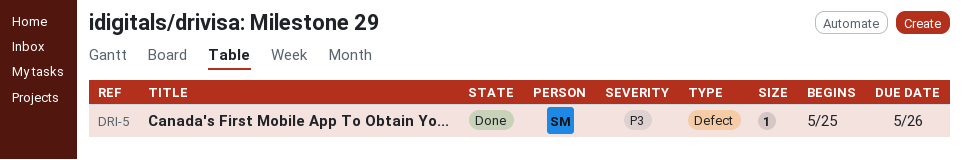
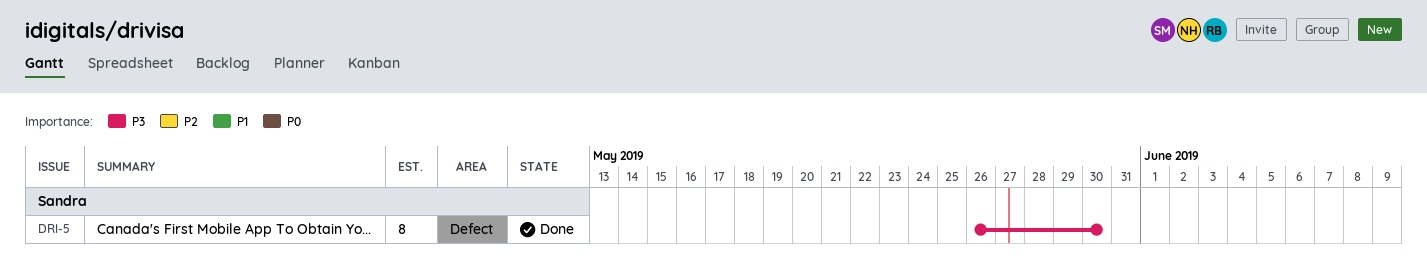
DRI-5, estimate: 1 -> 8
DRI-5, start: May 25 -> May 26
DRI-5, due: May 26 -> May 30

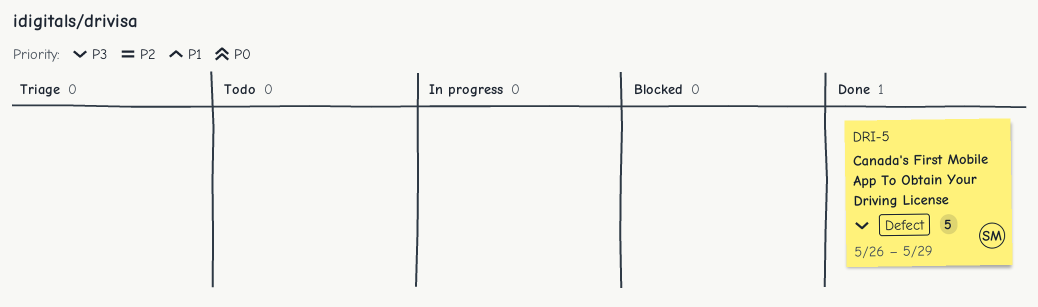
DRI-5, estimate: 8 -> 5
DRI-5, due: May 30 -> May 29

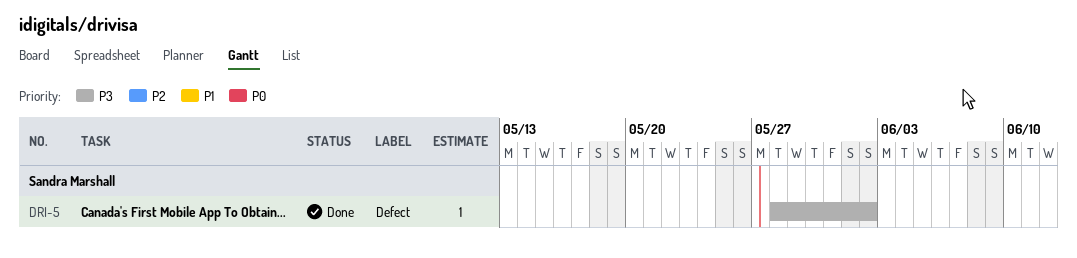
DRI-5, estimate: 5 -> 1
DRI-5, start: May 26 -> May 28
DRI-5, due: May 29 -> Jun 2

